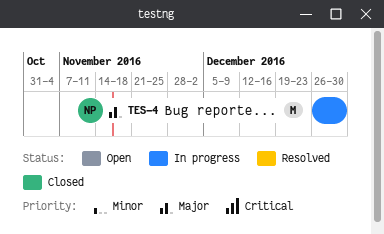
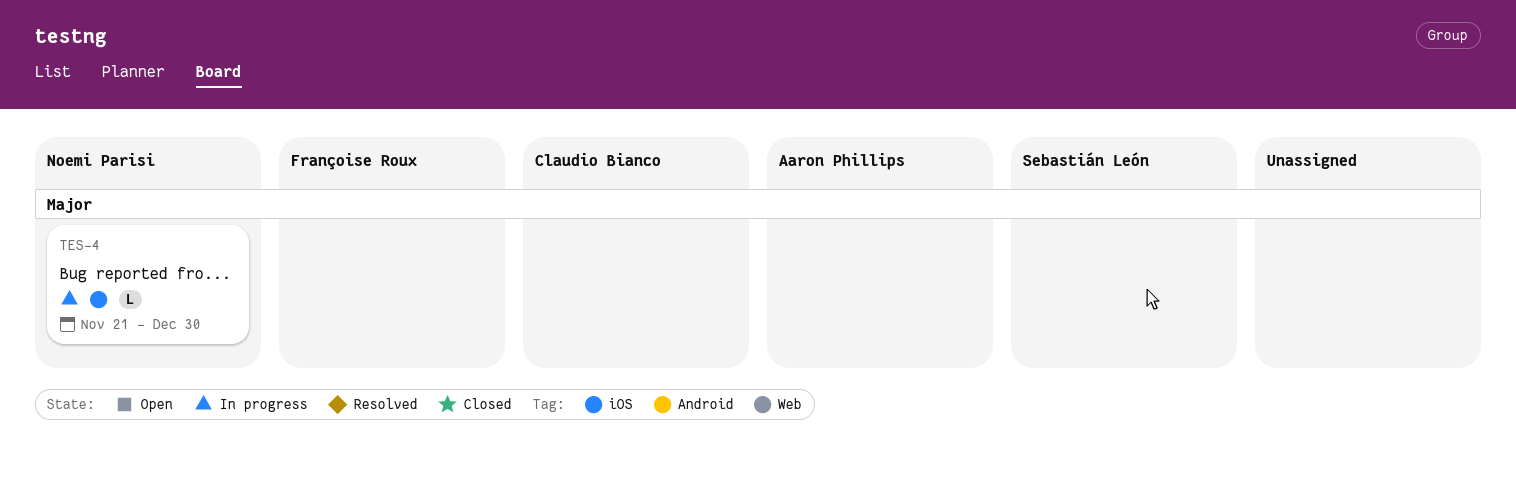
TES-4, estimate: M -> L
TES-4, start: Dec 26 -> Nov 21

